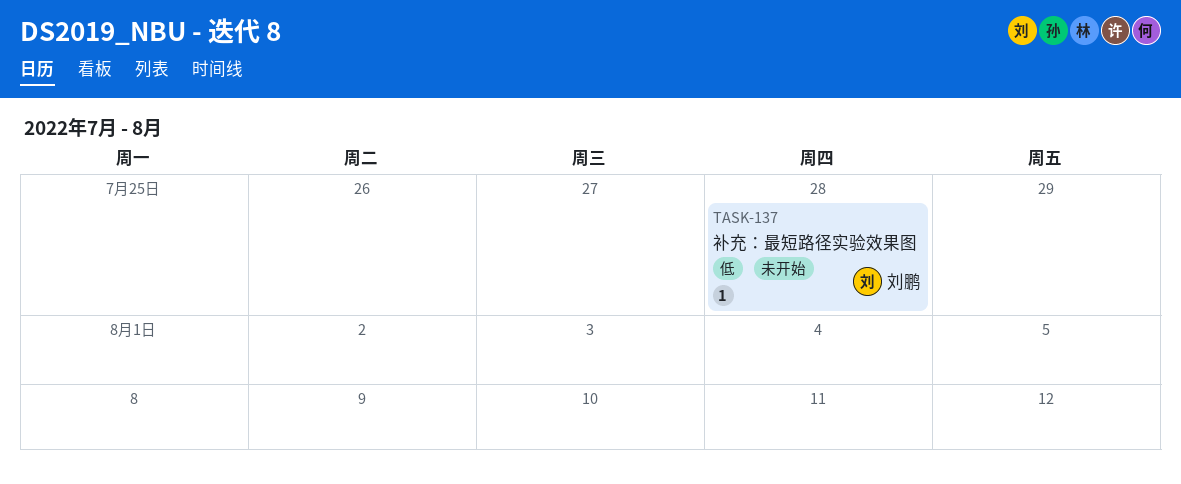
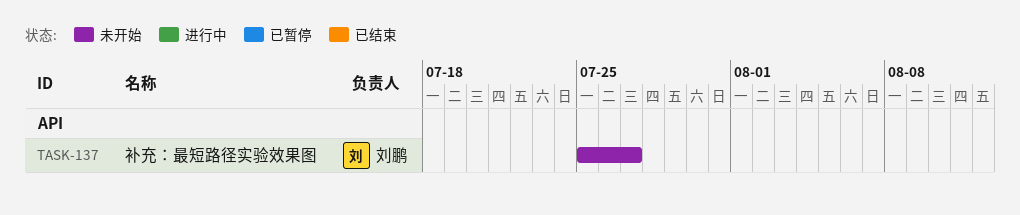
TASK-137, due: Jul 28 -> Jul 27

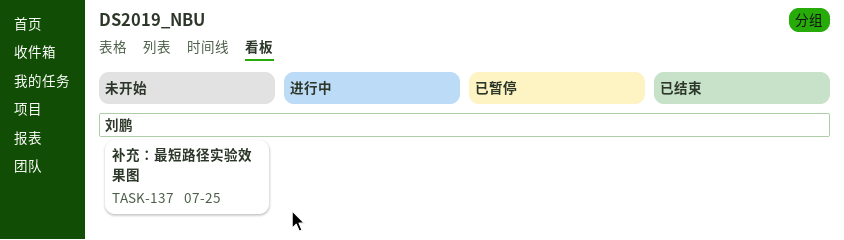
TASK-137, due: Jul 27 -> Jul 25

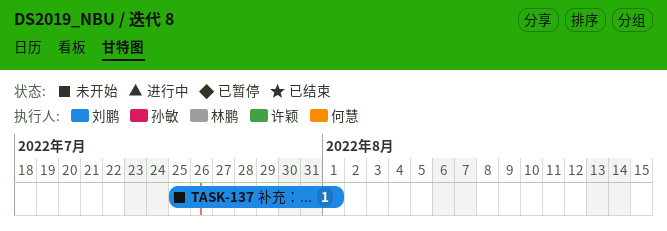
TASK-137, due: Jul 25 -> Aug 1

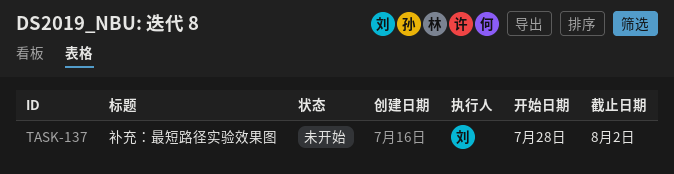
TASK-137, start: Jul 25 -> Jul 28
TASK-137, due: Aug 1 -> Aug 2

